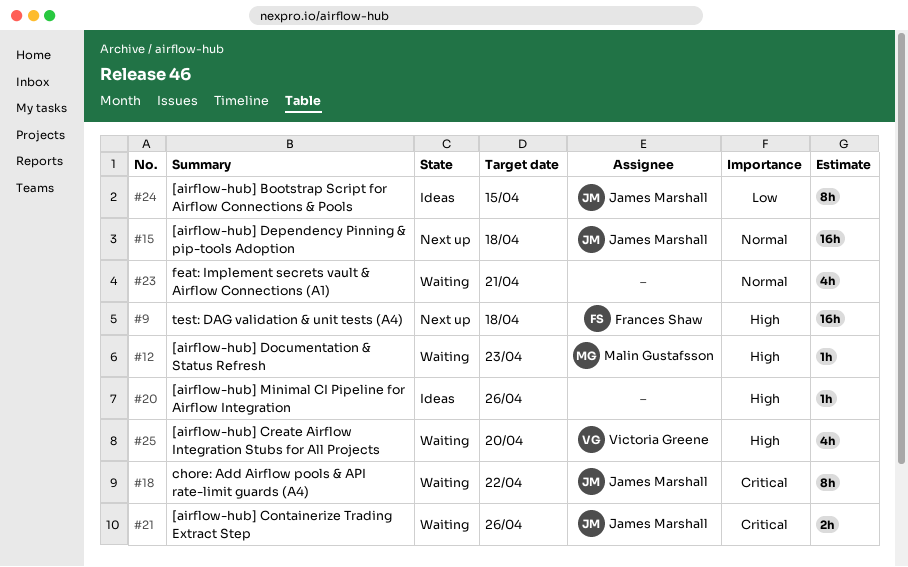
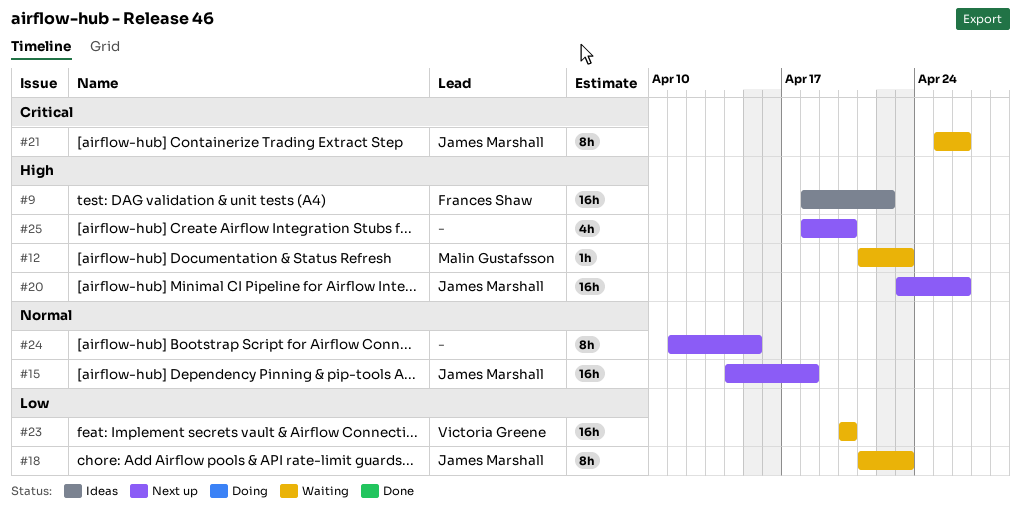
#9, status: Next up -> Ideas
#9, due: Apr 18 -> Apr 22
#18, priority: Critical -> Low
#18, due: Apr 22 -> Apr 23
#20, status: Ideas -> Next up
#20, owner: none -> James Marshall
#20, estimate: 1h -> 16h
#21, estimate: 2h -> 8h
#23, owner: none -> Victoria Greene
#23, priority: Normal -> Low
#23, estimate: 4h -> 16h
#23, due: Apr 21 -> Apr 20
#24, status: Ideas -> Next up
#24, owner: James Marshall -> none
#24, priority: Low -> Normal
#25, status: Waiting -> Next up
#25, owner: Victoria Greene -> none

